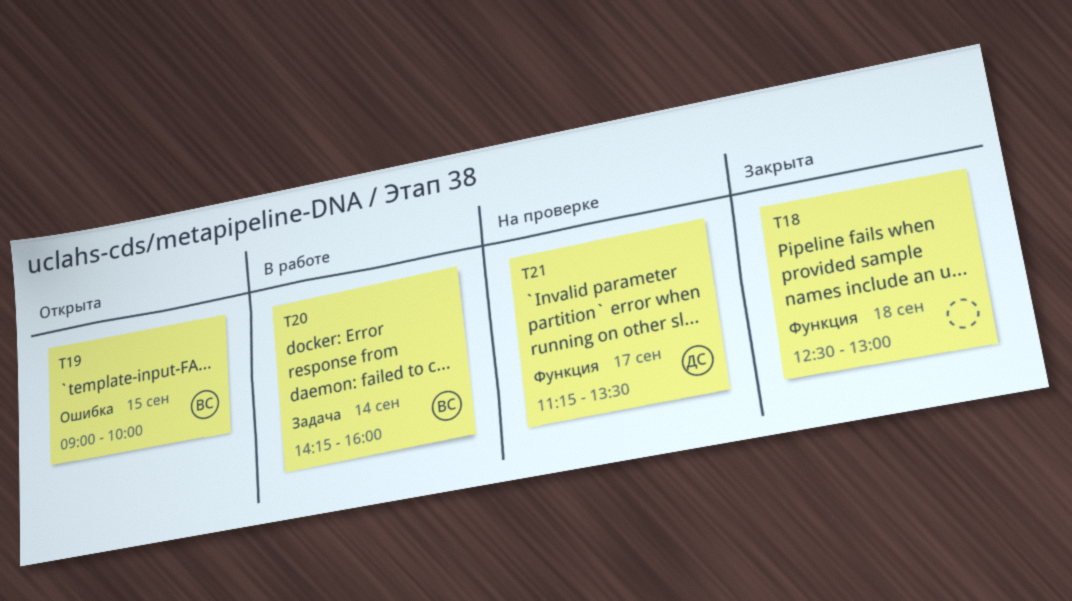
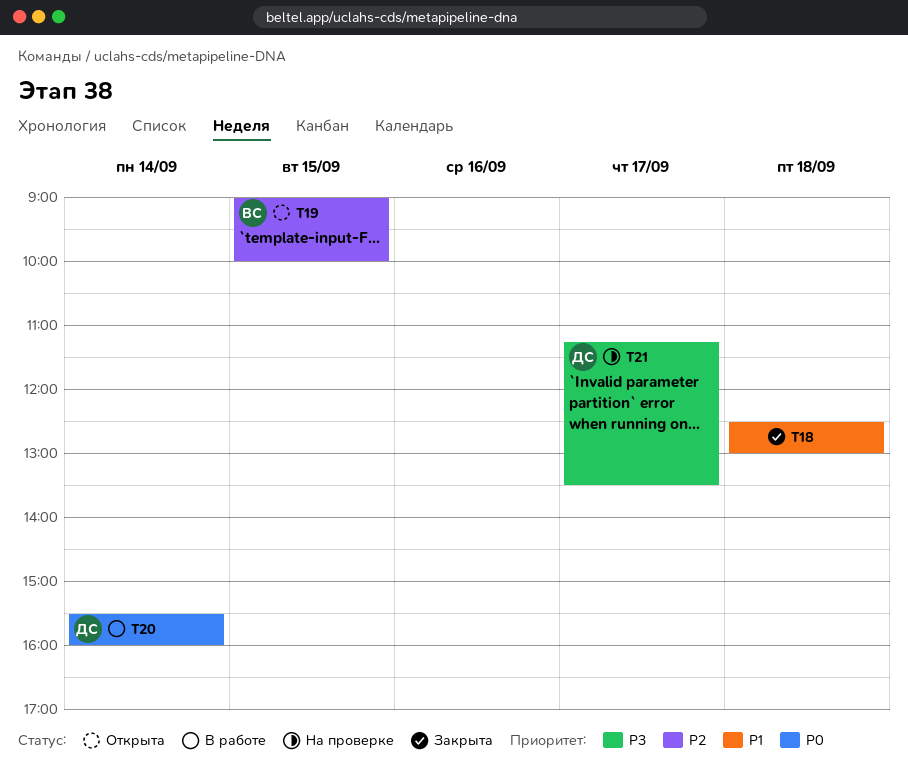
T20, owner: ВС -> ДС
T20, begins: 14:15 -> 15:30

